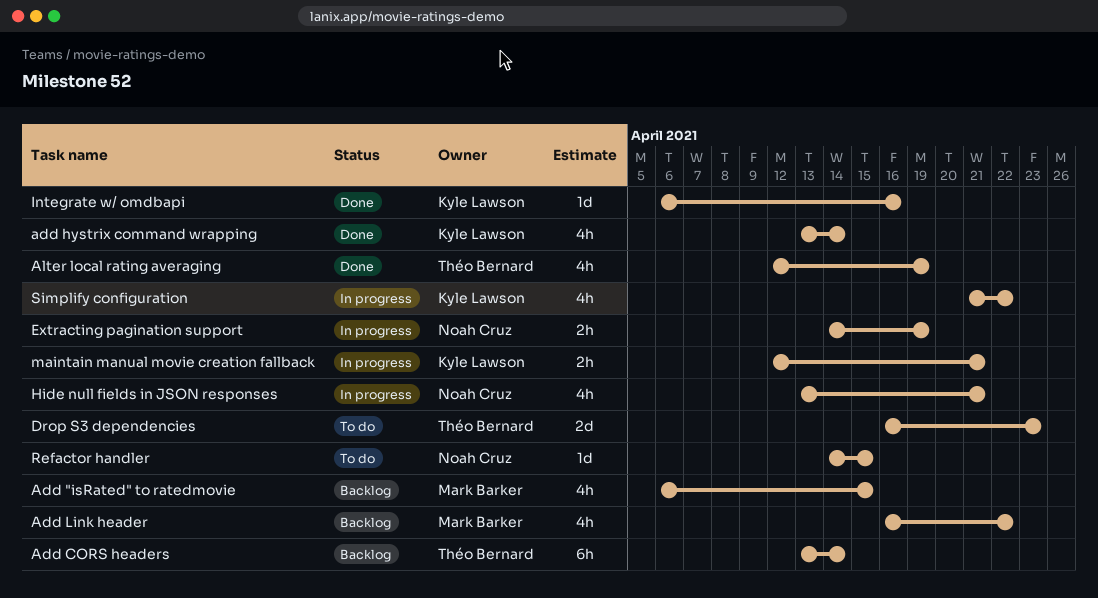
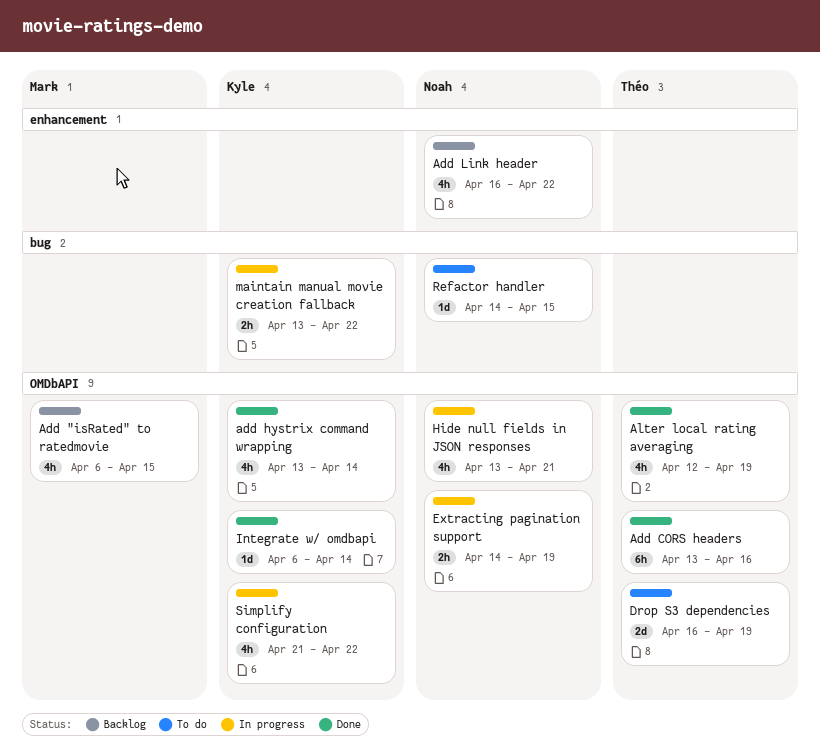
Add CORS headers, status: Backlog -> Done
Add CORS headers, due: Apr 14 -> Apr 16
Add Link header, owner: Mark Barker -> Noah Cruz
Drop S3 dependencies, due: Apr 23 -> Apr 19
Integrate w/ omdbapi, due: Apr 16 -> Apr 14
maintain manual movie creation fallback, start: Apr 12 -> Apr 13
maintain manual movie creation fallback, due: Apr 21 -> Apr 22

